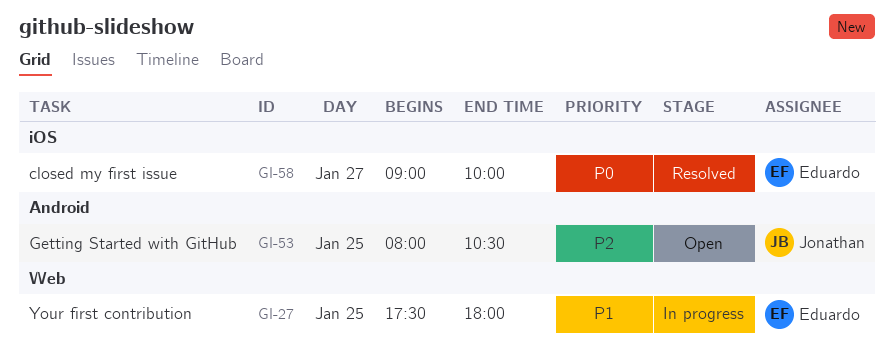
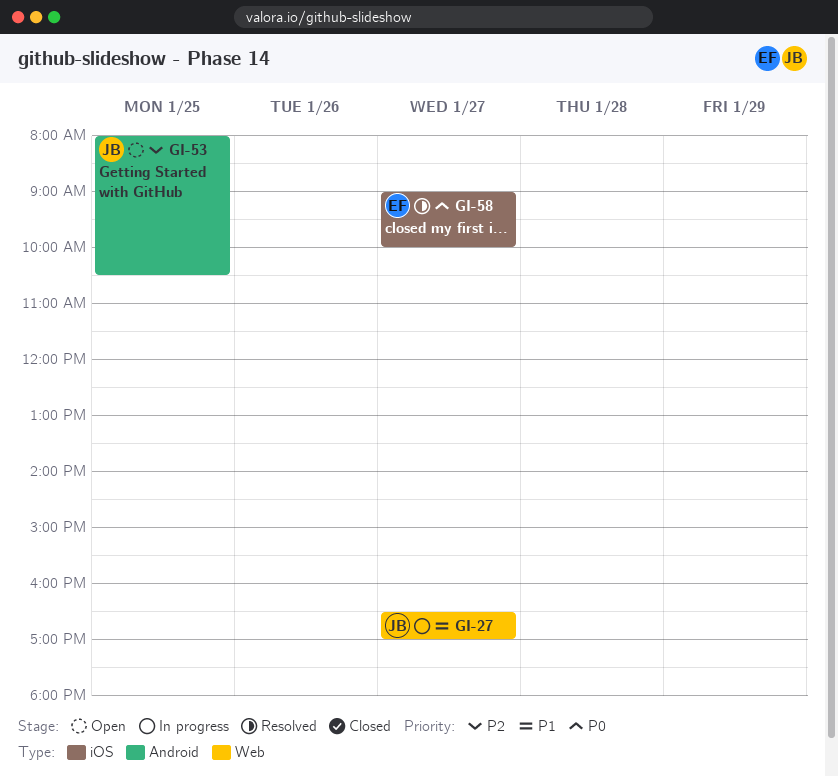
GI-27, owner: Eduardo -> Jonathan
GI-27, day: Jan 25 -> Jan 27
GI-27, begins: 17:30 -> 16:30
GI-27, ends: 18:00 -> 17:00

